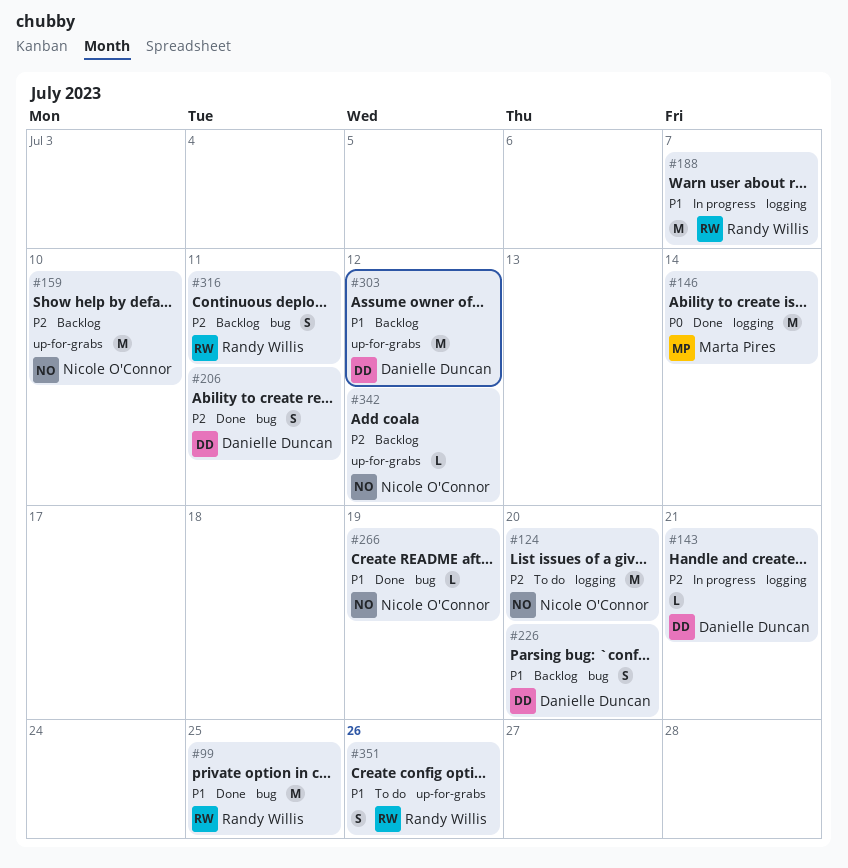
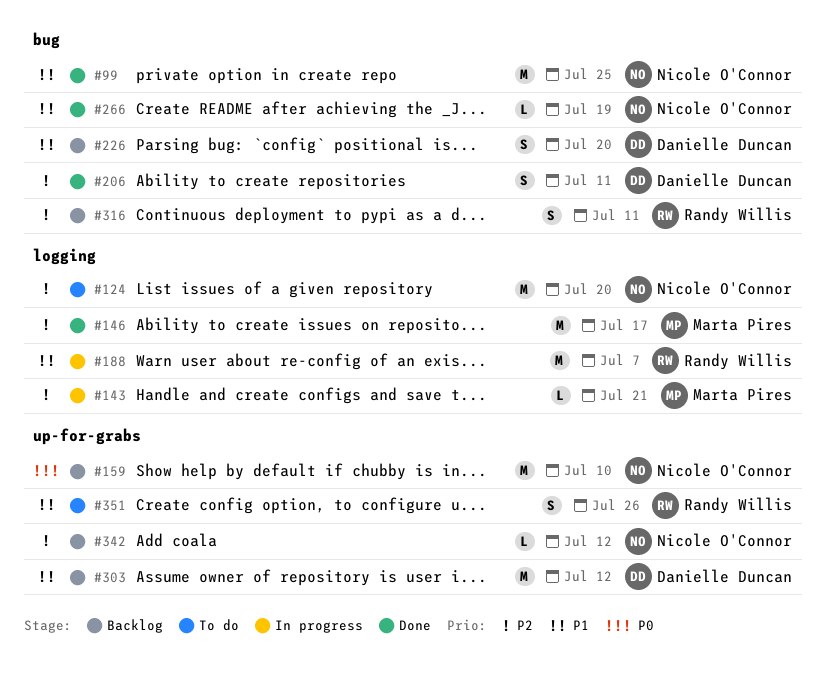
#99, owner: Randy Willis -> Nicole O'Connor
#143, owner: Danielle Duncan -> Marta Pires
#146, priority: P0 -> P2
#146, due: Jul 14 -> Jul 17
#159, priority: P2 -> P0

